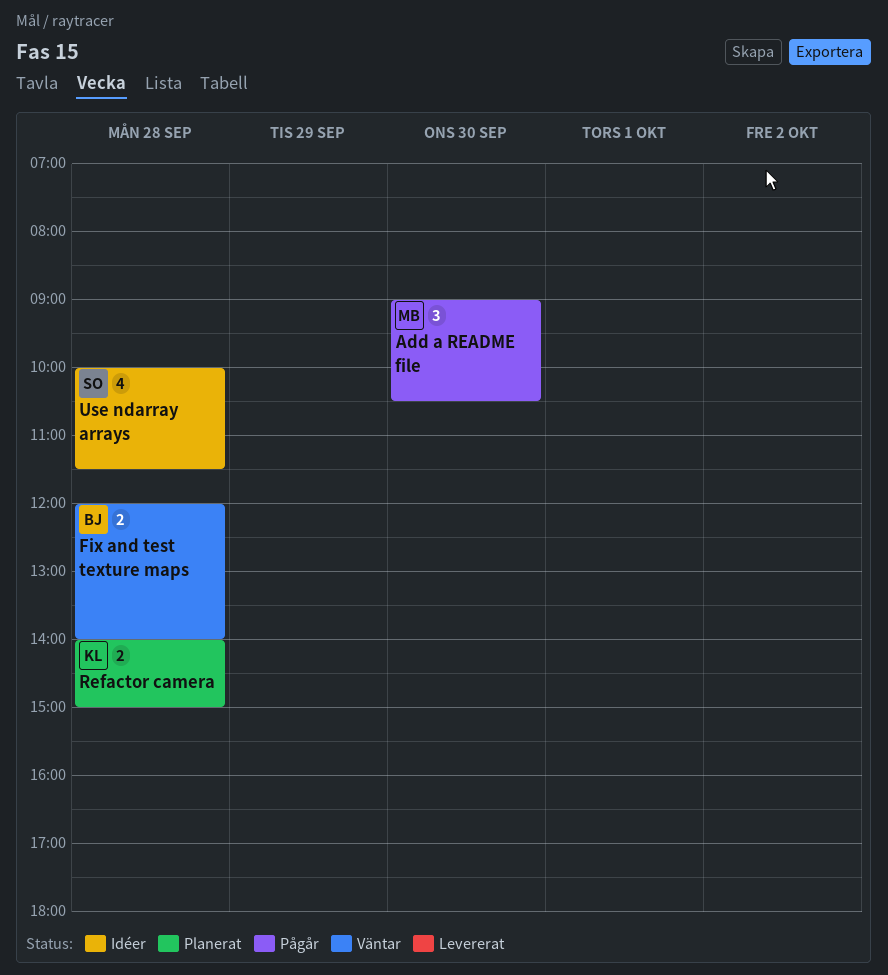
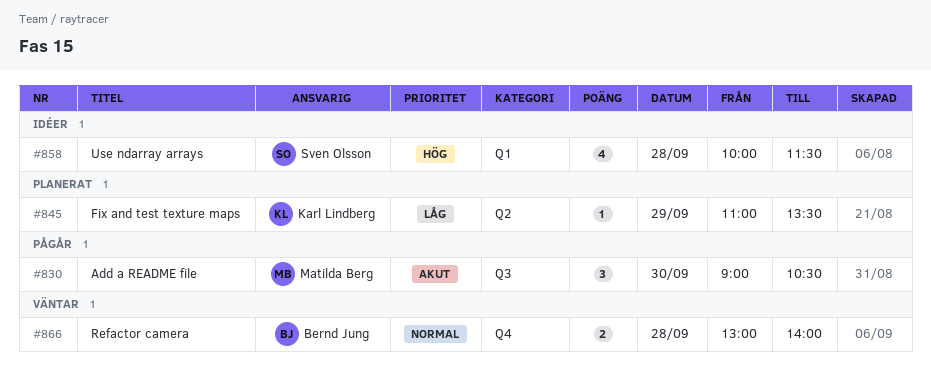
Fix and test texture maps, status: Väntar -> Planerat
Fix and test texture maps, owner: Bernd Jung -> Karl Lindberg
Fix and test texture maps, estimate: 2 -> 1
Fix and test texture maps, day: Sep 28 -> Sep 29
Fix and test texture maps, begins: 12:00 -> 11:00
Fix and test texture maps, ends: 14:00 -> 13:30
Refactor camera, status: Planerat -> Väntar
Refactor camera, owner: Karl Lindberg -> Bernd Jung
Refactor camera, begins: 14:00 -> 13:00
Refactor camera, ends: 15:00 -> 14:00

